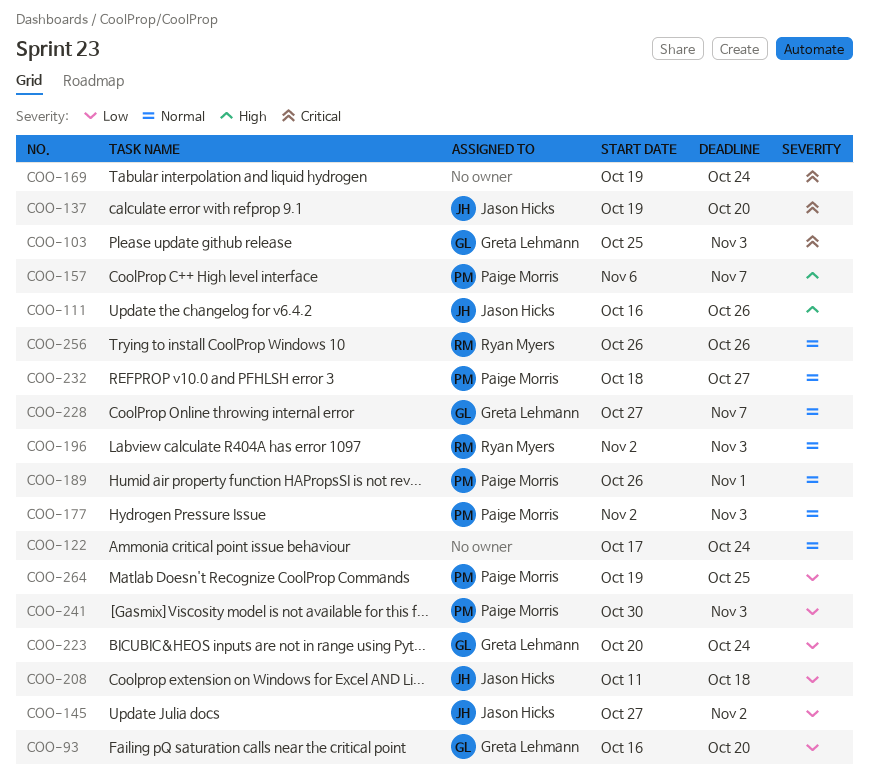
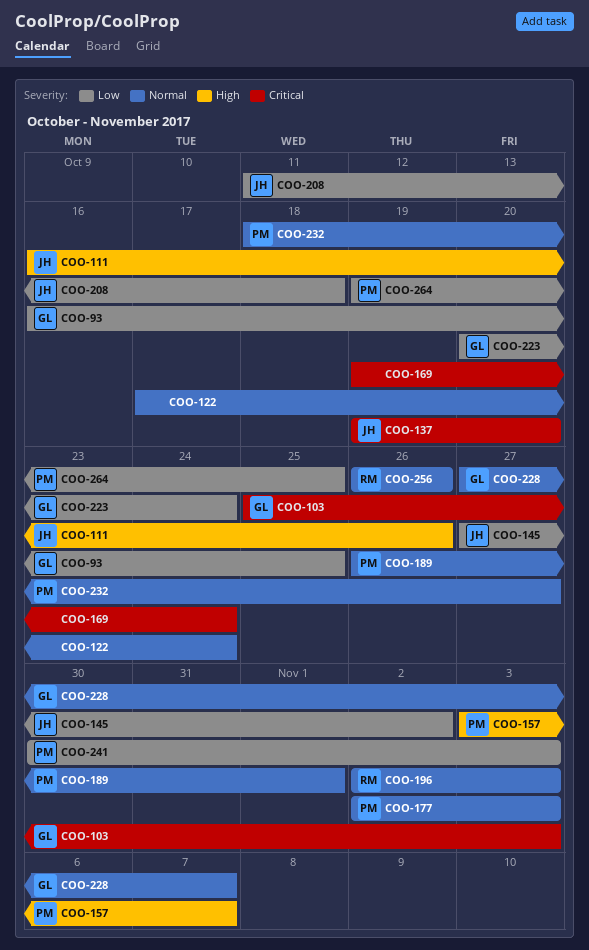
COO-93, due: Oct 20 -> Oct 25
COO-157, start: Nov 6 -> Nov 3

